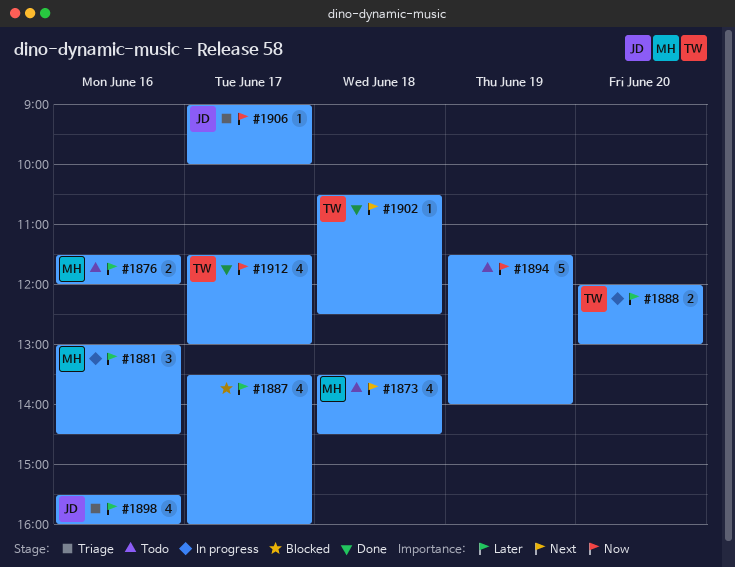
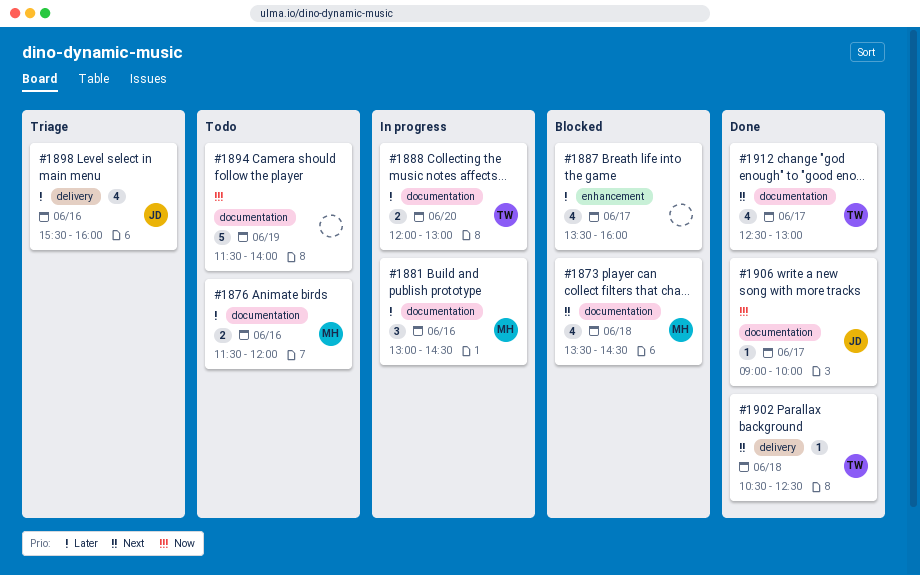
#1873, status: Todo -> Blocked
#1906, status: Triage -> Done
#1912, priority: Now -> Next
#1912, begins: 11:30 -> 12:30

